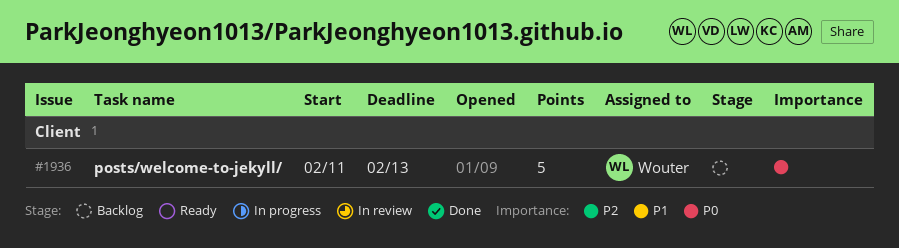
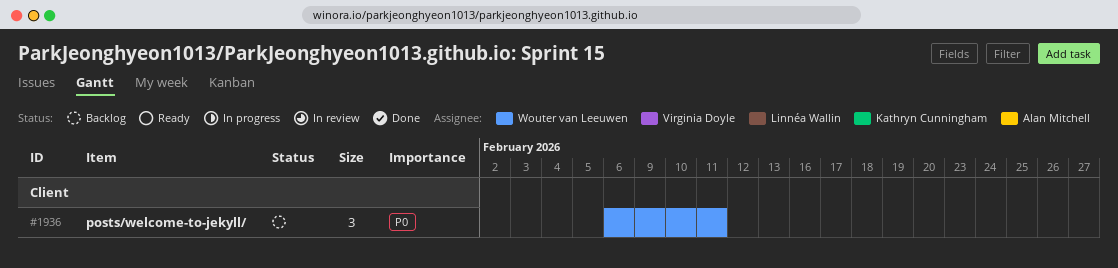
#1936, estimate: 5 -> 3
#1936, start: Feb 11 -> Feb 6
#1936, due: Feb 13 -> Feb 11

